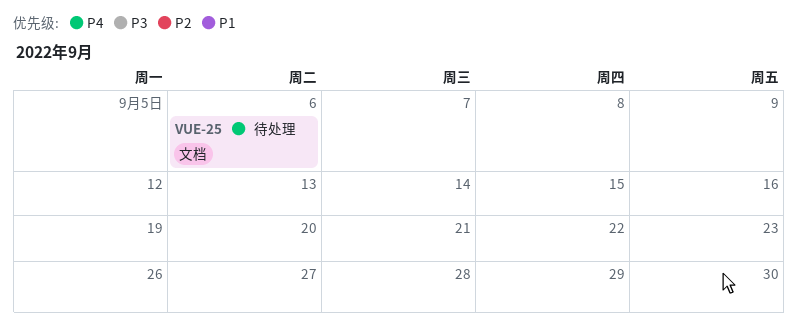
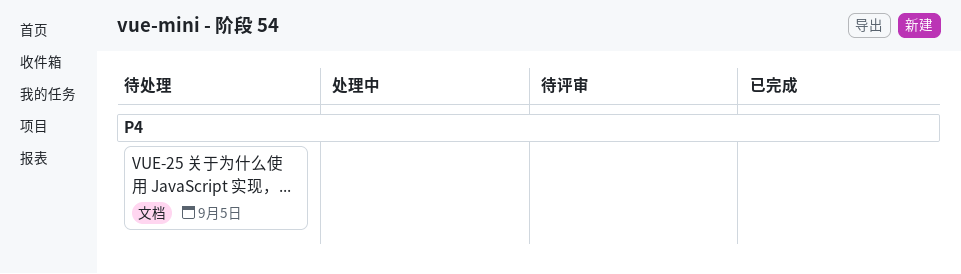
VUE-25, due: Sep 6 -> Sep 5

